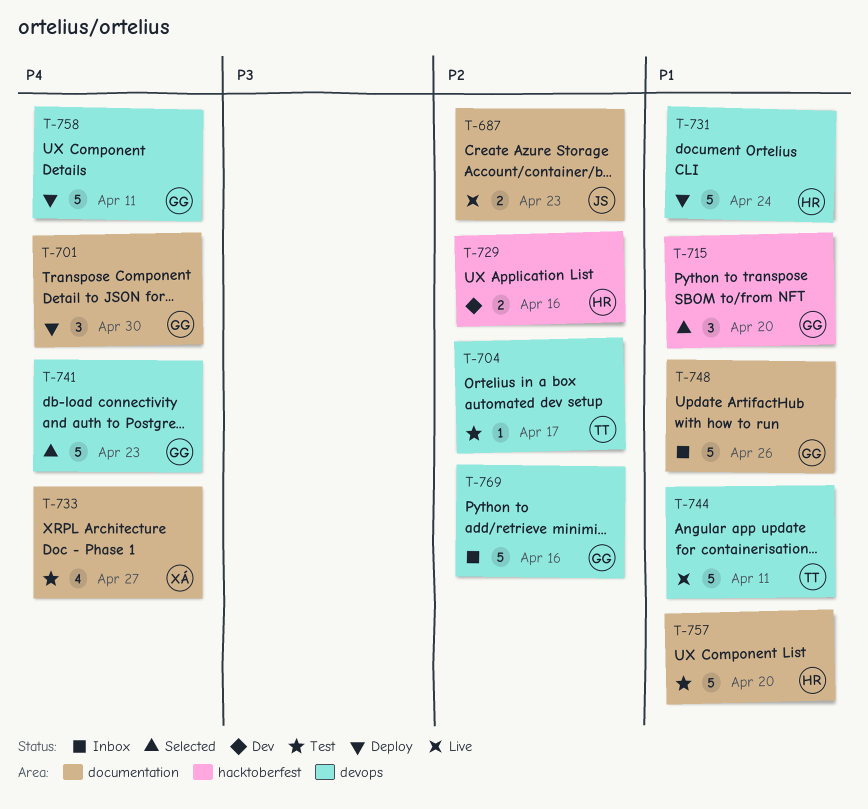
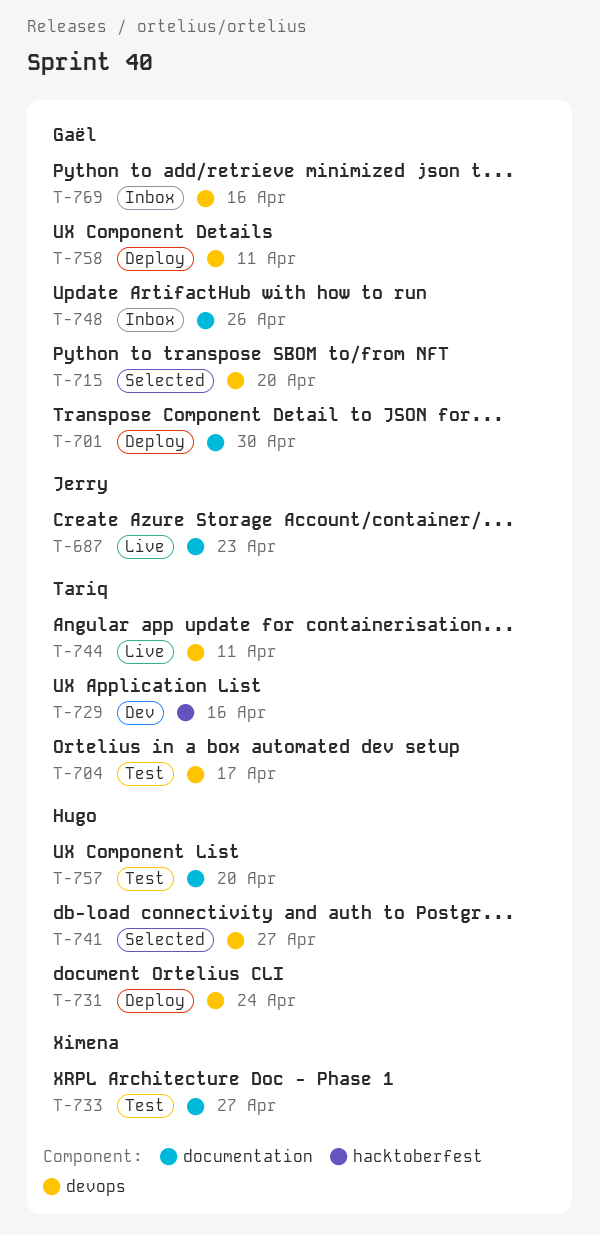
T-715, label: hacktoberfest -> devops
T-729, owner: Hugo -> Tariq
T-741, owner: Gaël -> Hugo
T-741, due: Apr 23 -> Apr 27

